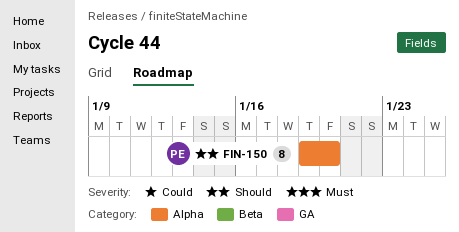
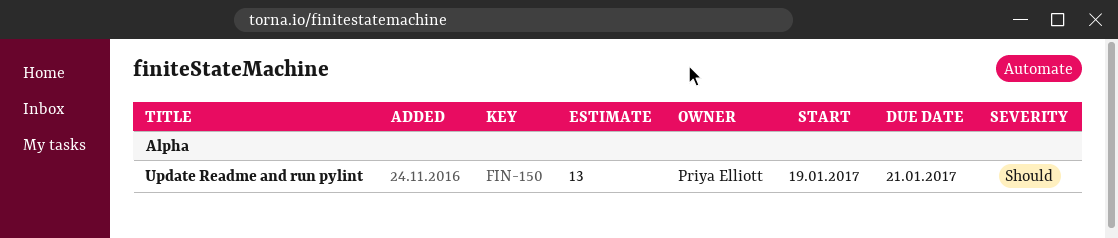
FIN-150, estimate: 8 -> 13
FIN-150, due: Jan 20 -> Jan 21

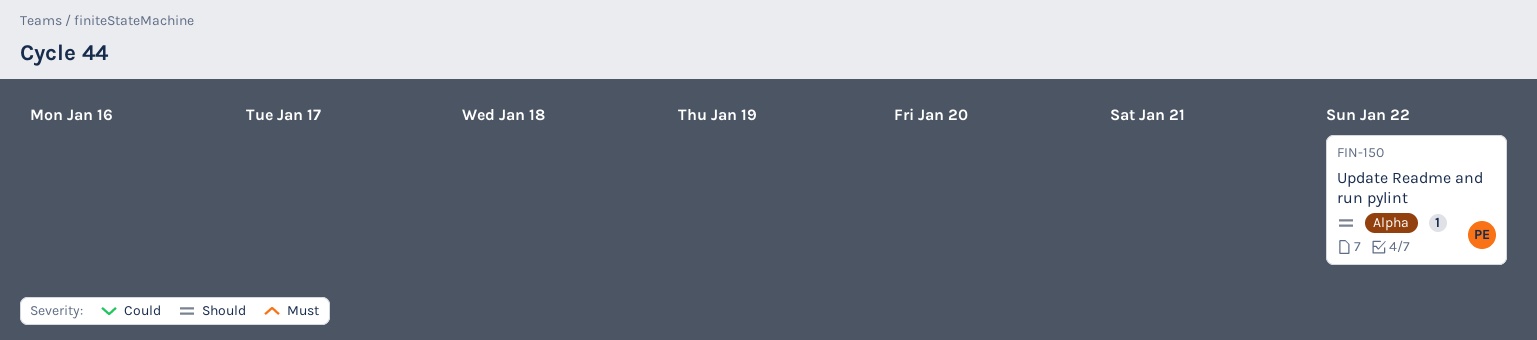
FIN-150, estimate: 13 -> 1
FIN-150, due: Jan 21 -> Jan 22

